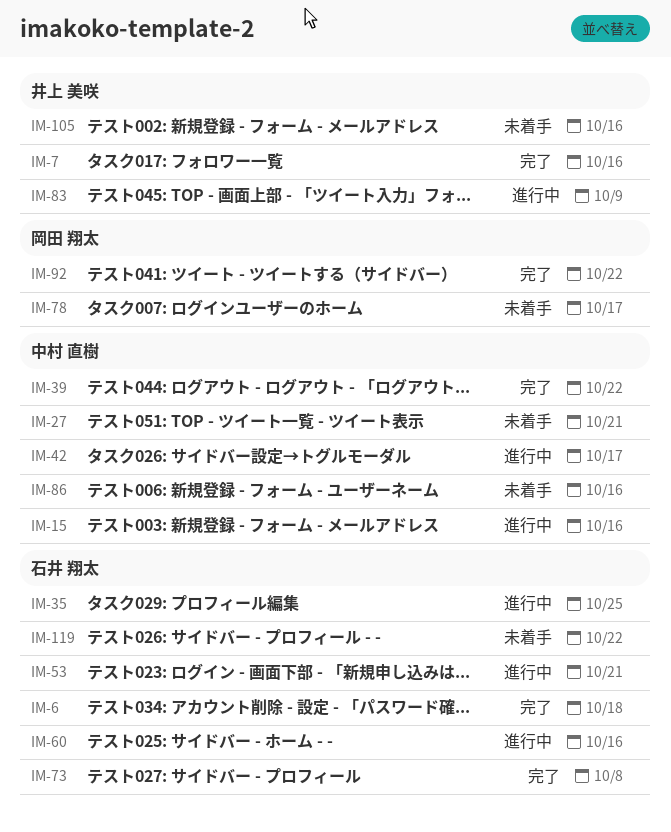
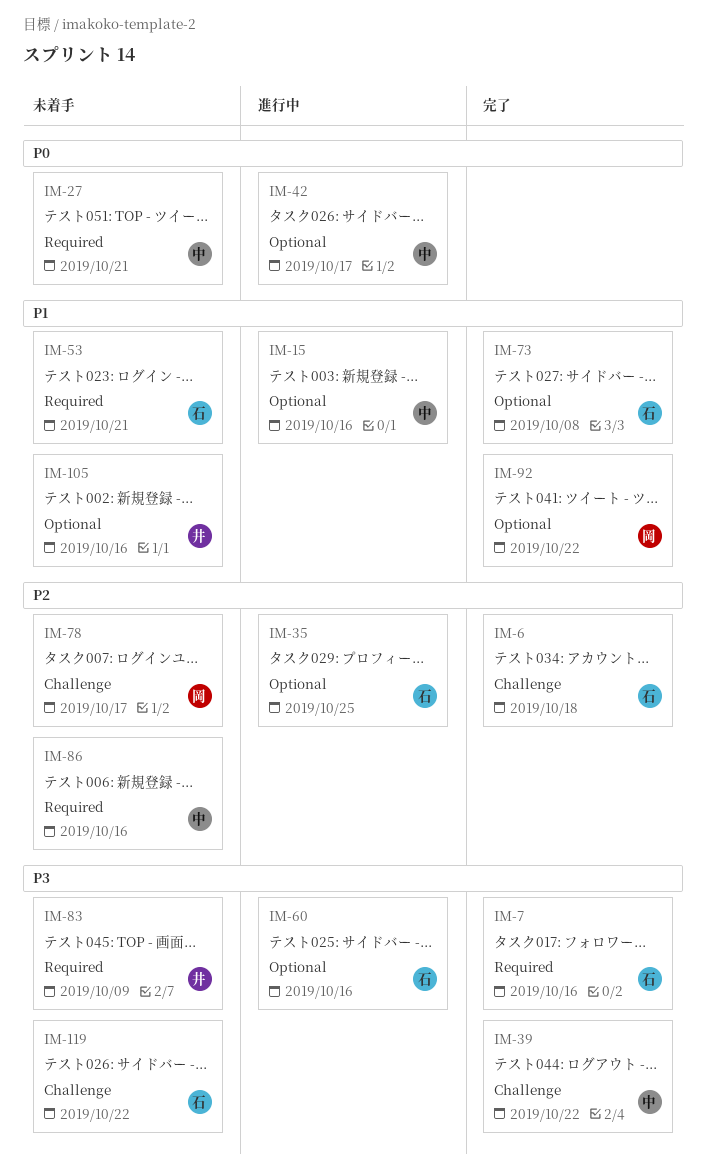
IM-7, owner: 井上 美咲 -> 石井 翔太
IM-53, status: 進行中 -> 未着手
IM-83, status: 進行中 -> 未着手

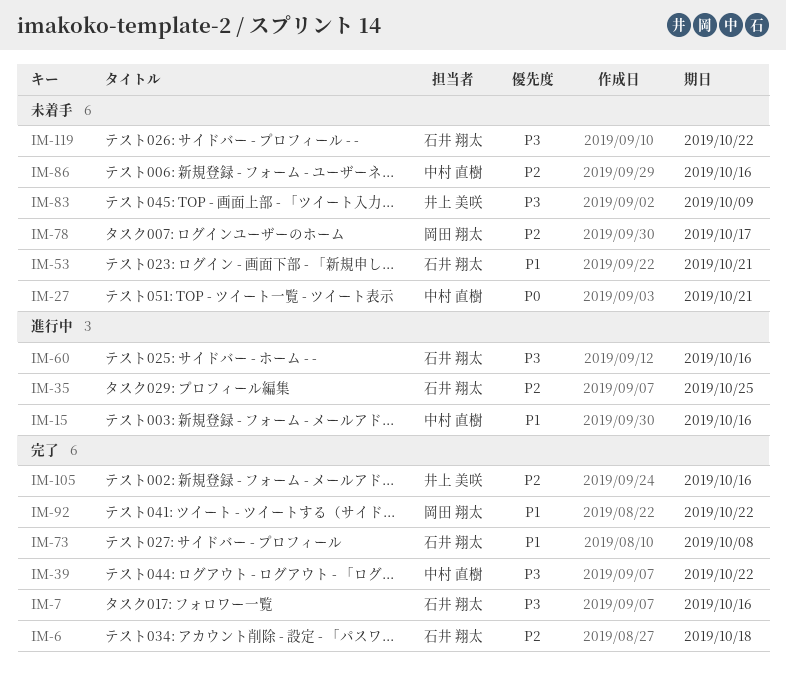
IM-42: present -> none
IM-105, status: 未着手 -> 完了
IM-105, priority: P1 -> P2

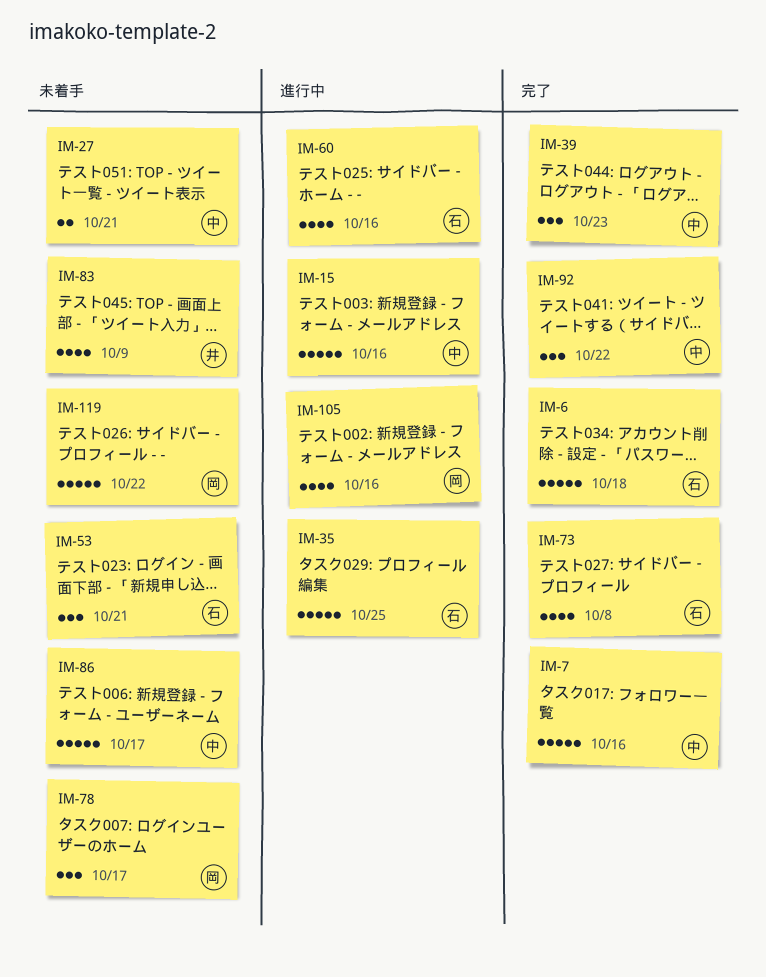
IM-7, owner: 石井 翔太 -> 中村 直樹
IM-39, due: Oct 22 -> Oct 23
IM-86, due: Oct 16 -> Oct 17
IM-92, owner: 岡田 翔太 -> 中村 直樹
IM-105, status: 完了 -> 進行中
IM-105, owner: 井上 美咲 -> 岡田 翔太
IM-119, owner: 石井 翔太 -> 岡田 翔太

